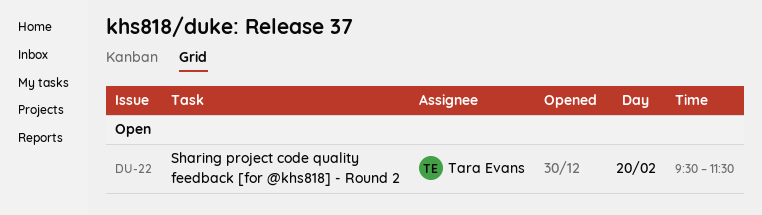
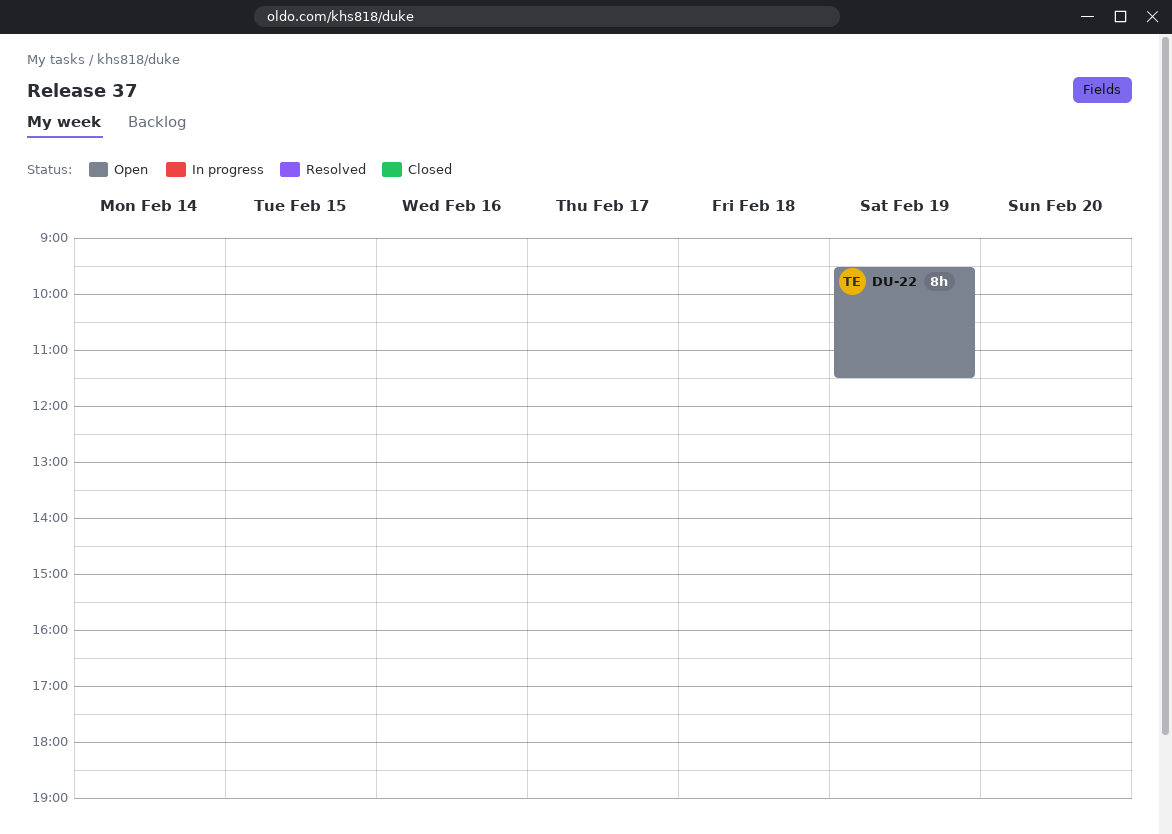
DU-22, day: Feb 20 -> Feb 19

